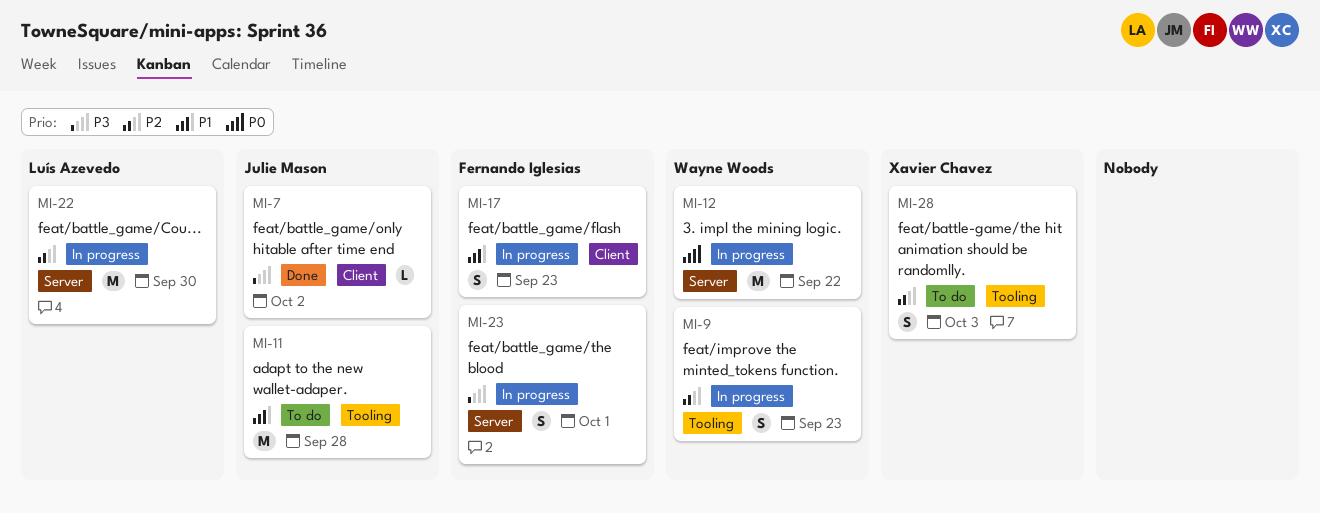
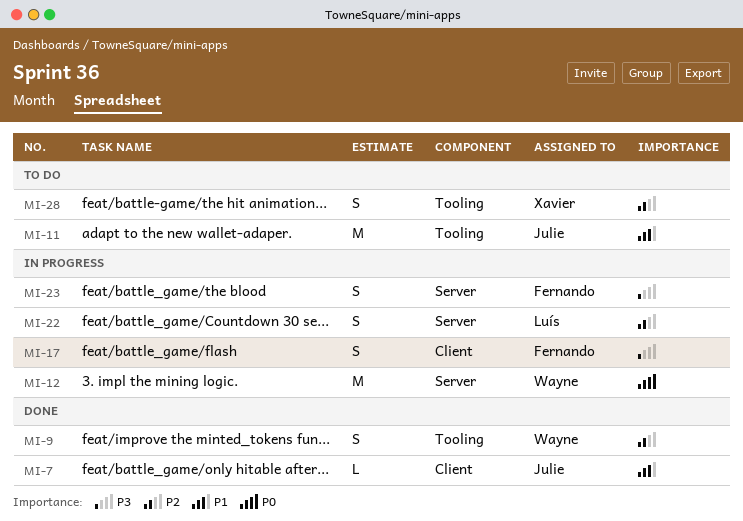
MI-7, priority: P3 -> P1
MI-9, status: In progress -> Done
MI-17, priority: P1 -> P3
MI-22, estimate: M -> S

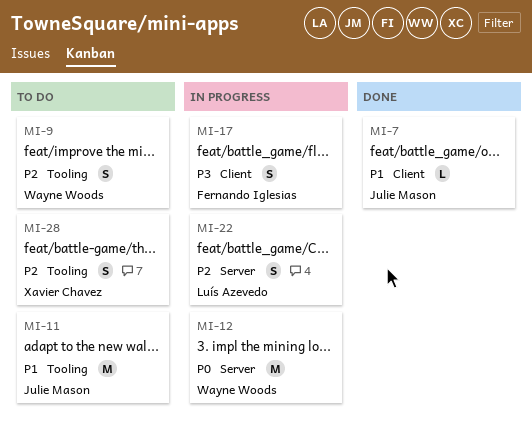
MI-9, status: Done -> To do
MI-23: present -> none

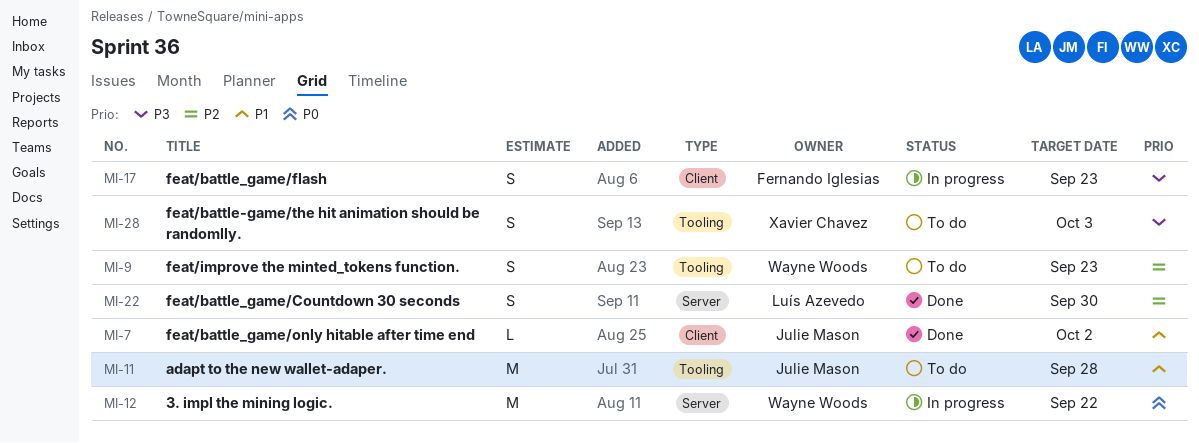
MI-22, status: In progress -> Done
MI-28, priority: P2 -> P3

